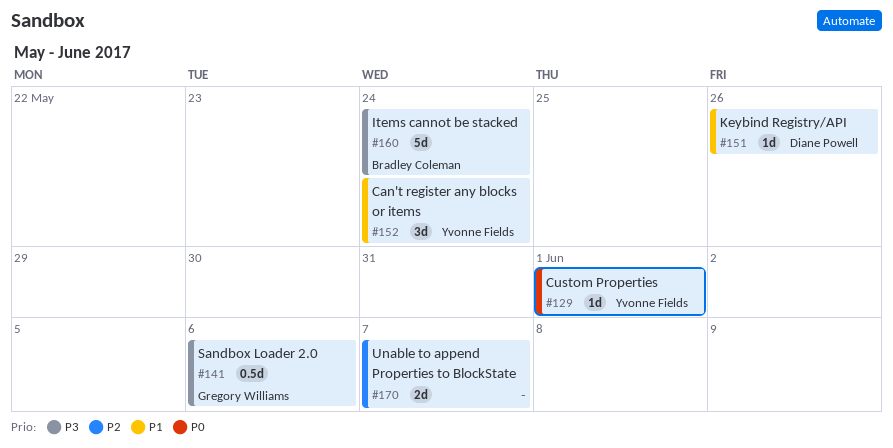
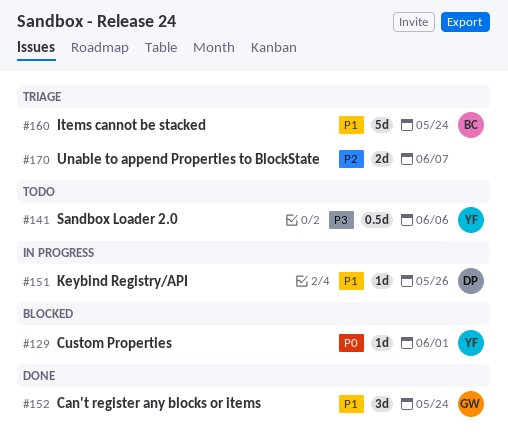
#141, owner: Gregory Williams -> Yvonne Fields
#152, owner: Yvonne Fields -> Gregory Williams
#160, priority: P3 -> P1

